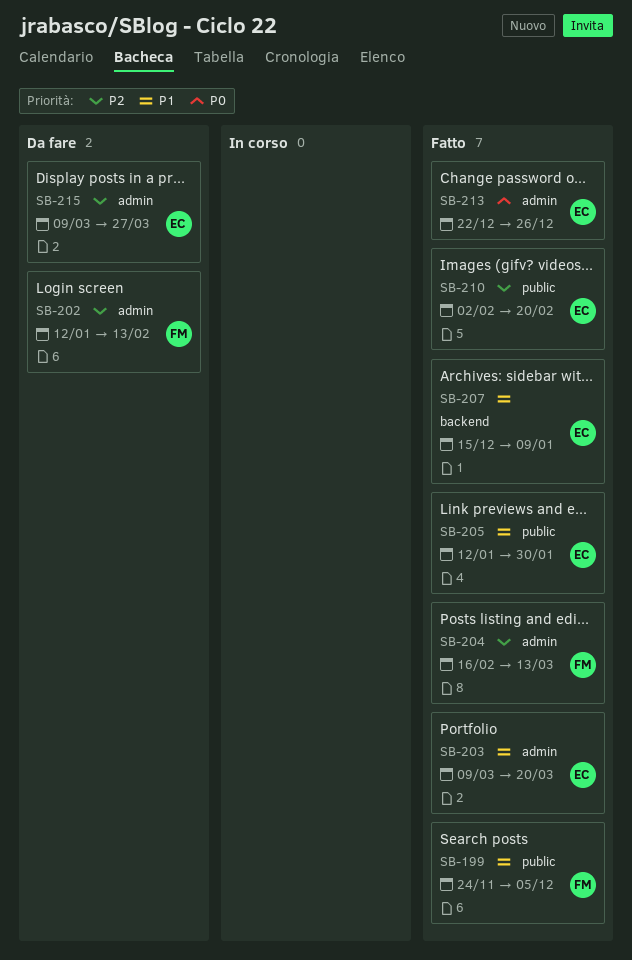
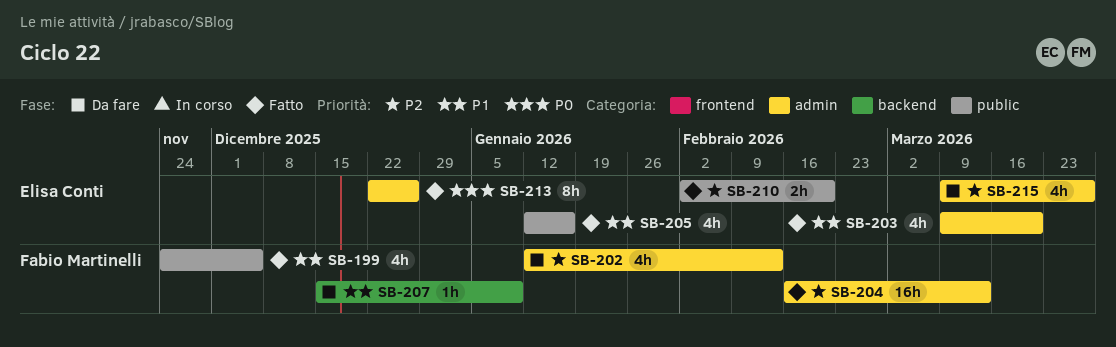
SB-205, due: Jan 30 -> Jan 16
SB-207, status: Fatto -> Da fare
SB-207, owner: Elisa Conti -> Fabio Martinelli

